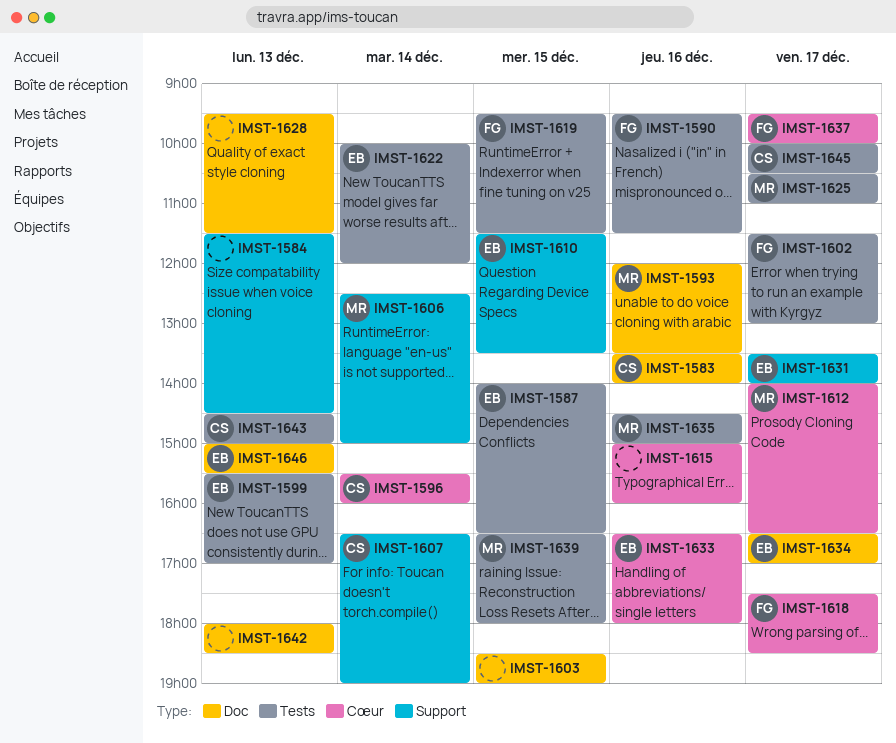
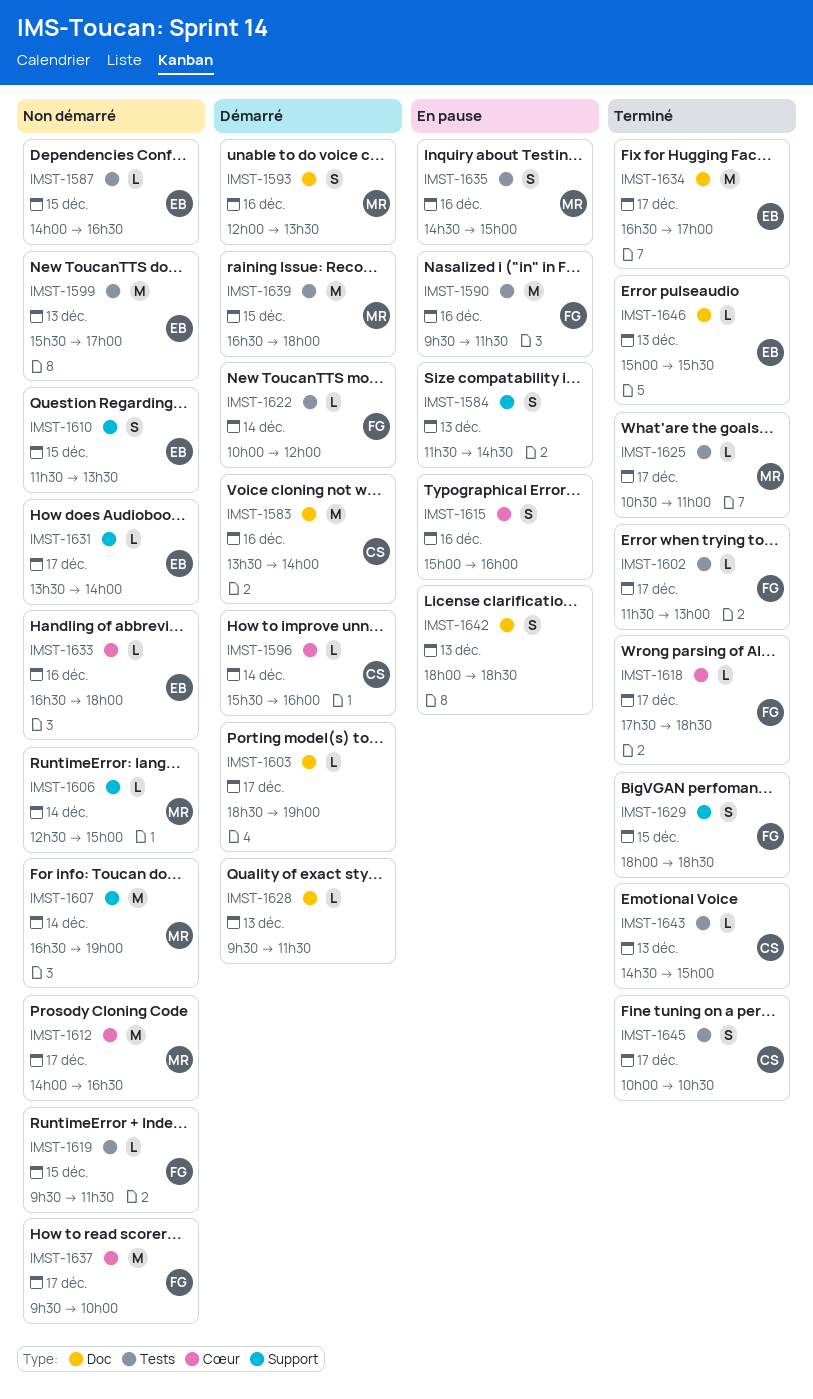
IMST-1603, day: Dec 15 -> Dec 17
IMST-1607, owner: CS -> MR
IMST-1622, owner: EB -> FG
IMST-1629: none -> present

